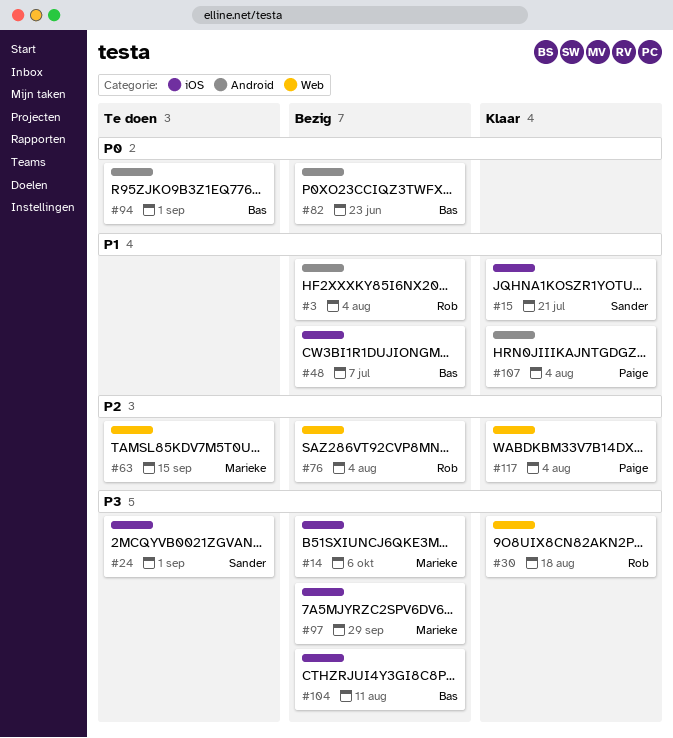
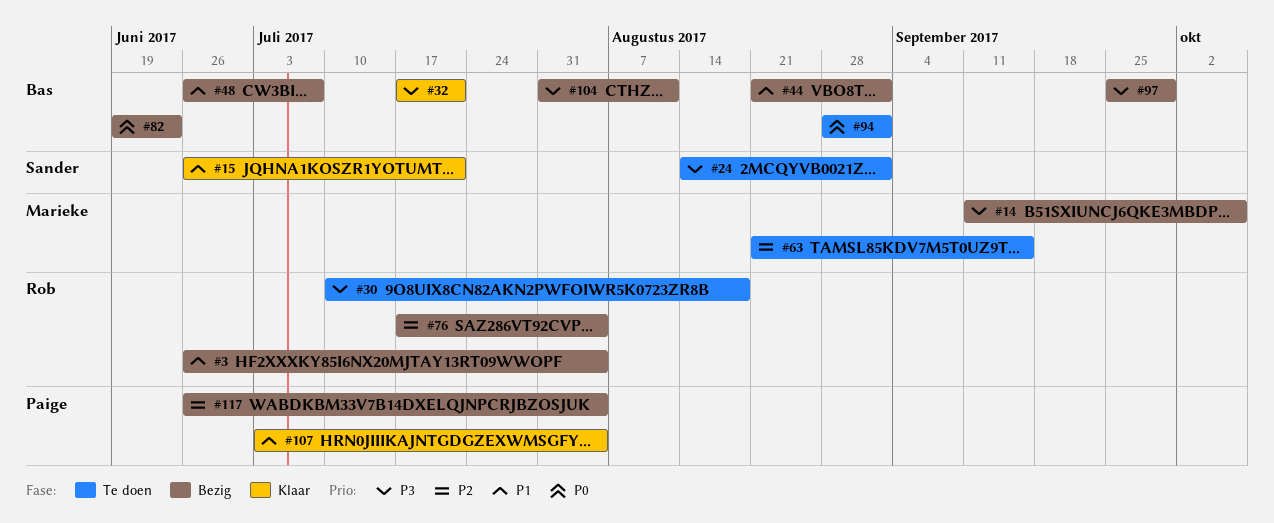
#30, status: Klaar -> Te doen
#32: none -> present
#44: none -> present
#97, owner: Marieke -> Bas
#117, status: Klaar -> Bezig

